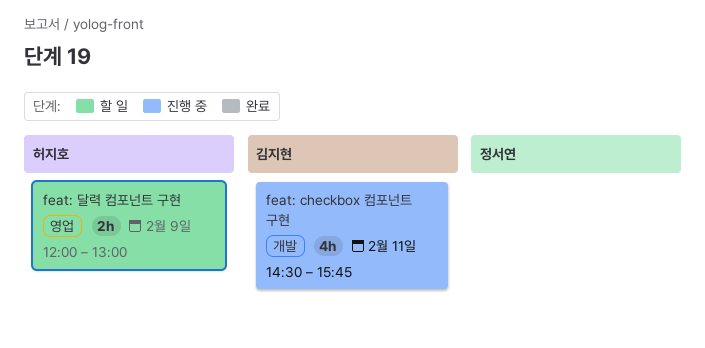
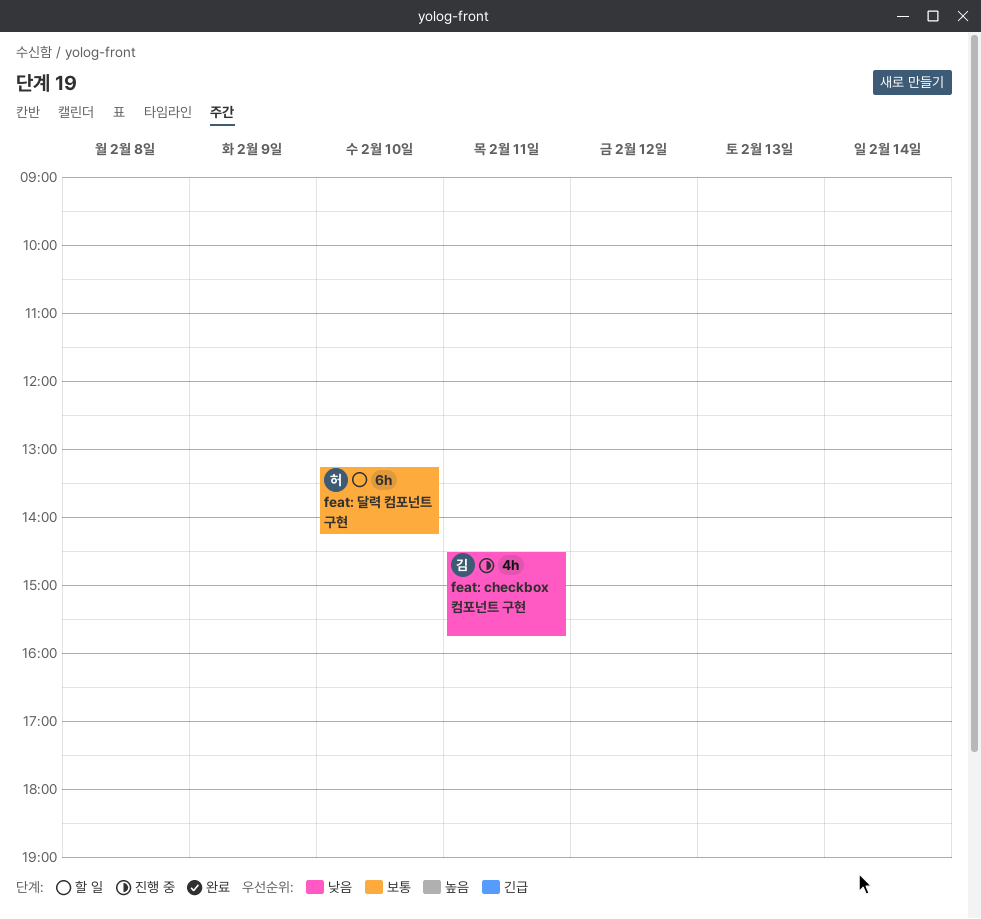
feat: 달력 컴포넌트 구현, estimate: 2h -> 6h
feat: 달력 컴포넌트 구현, day: Feb 9 -> Feb 10
feat: 달력 컴포넌트 구현, begins: 12:00 -> 13:15
feat: 달력 컴포넌트 구현, ends: 13:00 -> 14:15

